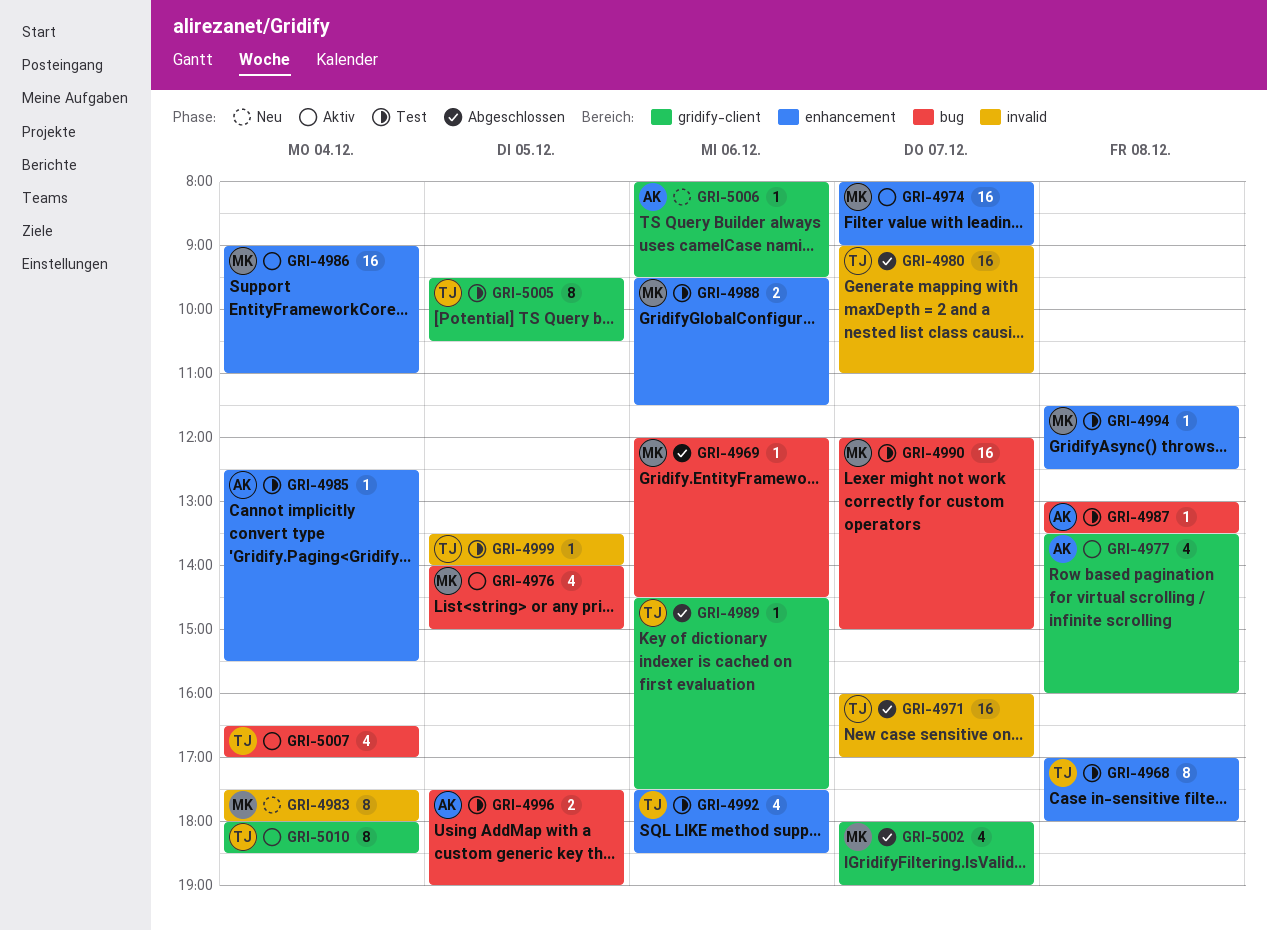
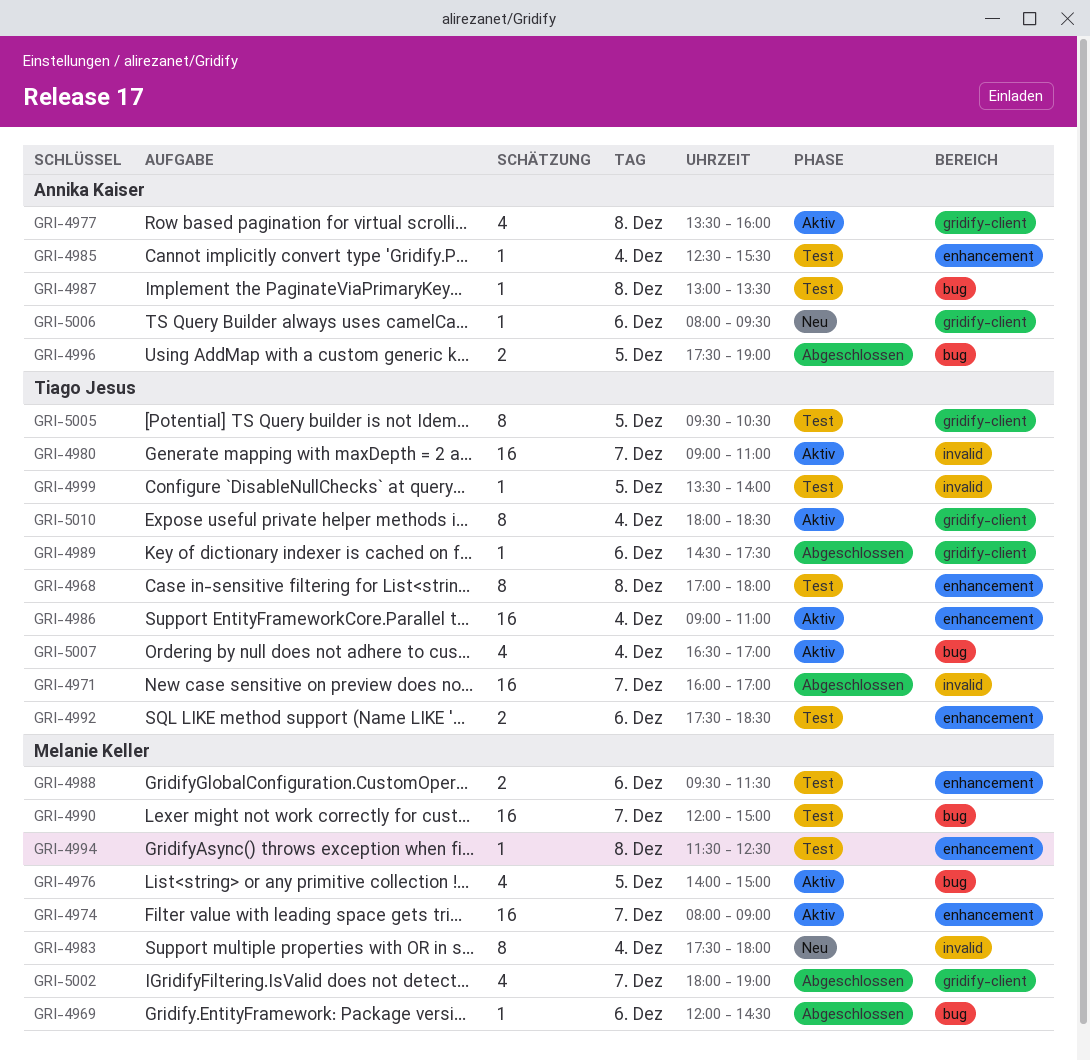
GRI-4980, status: Abgeschlossen -> Aktiv
GRI-4986, owner: Melanie Keller -> Tiago Jesus
GRI-4992, estimate: 4 -> 2
GRI-4996, status: Test -> Abgeschlossen

